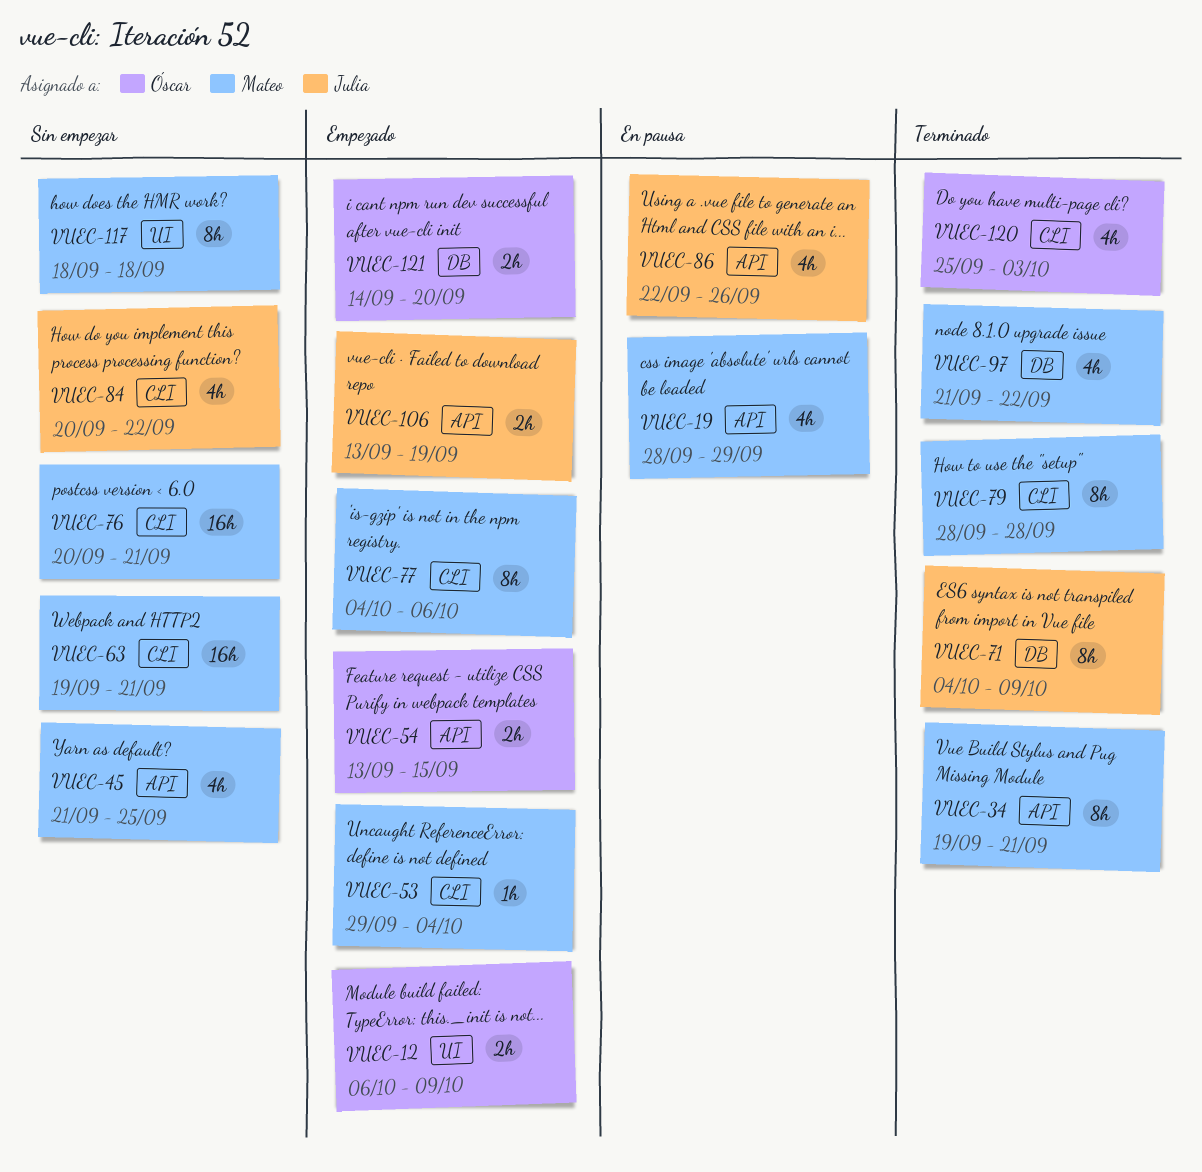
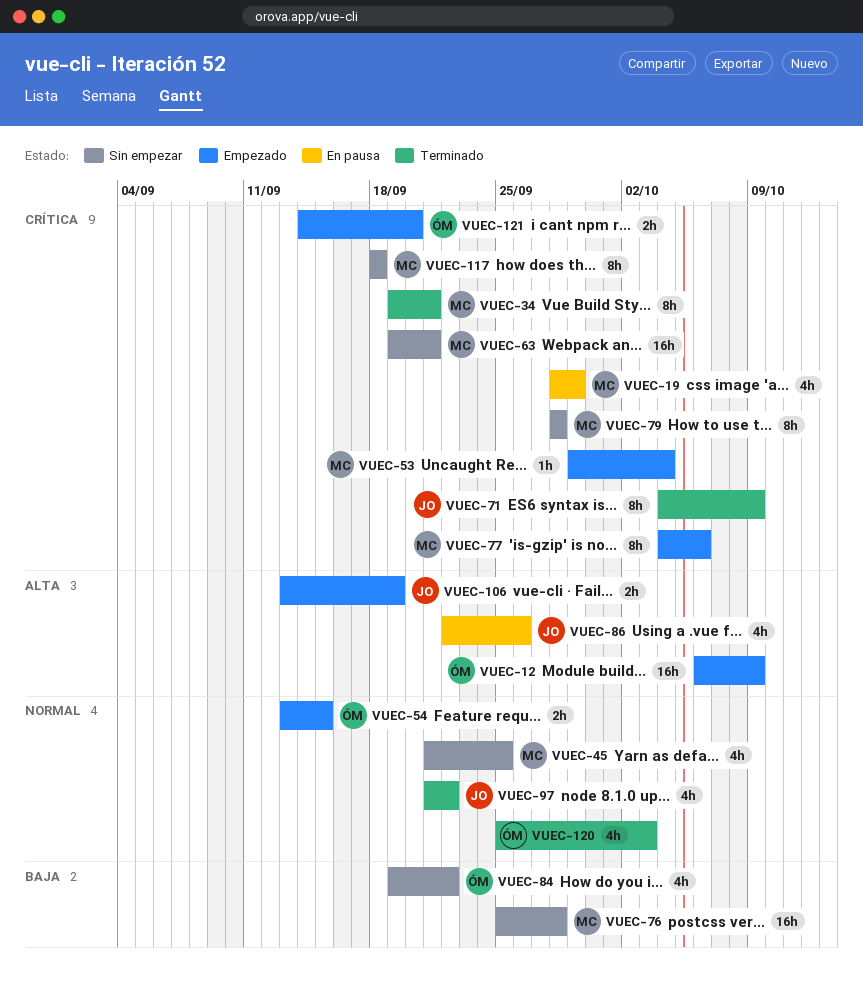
VUEC-12, estimate: 2h -> 16h
VUEC-76, start: Sep 20 -> Sep 25
VUEC-76, due: Sep 21 -> Sep 28
VUEC-79, status: Terminado -> Sin empezar
VUEC-84, owner: Julia -> Óscar
VUEC-84, start: Sep 20 -> Sep 19
VUEC-97, owner: Mateo -> Julia

